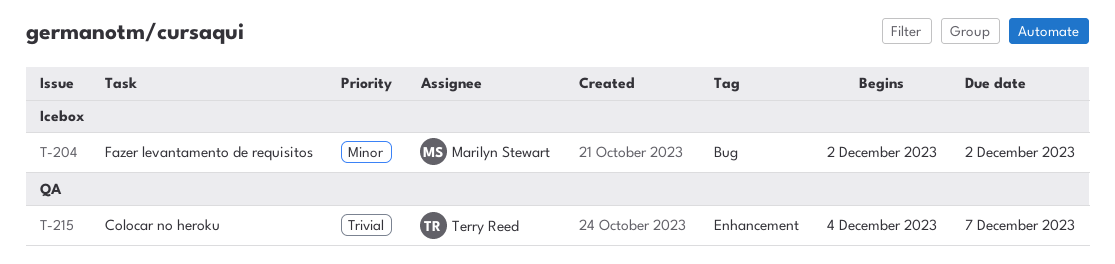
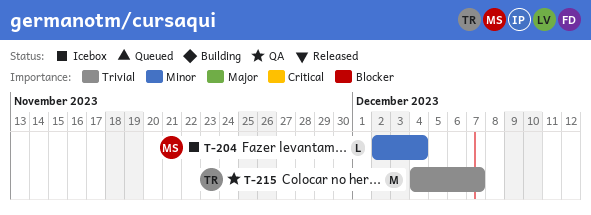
T-204, due: Dec 2 -> Dec 4

